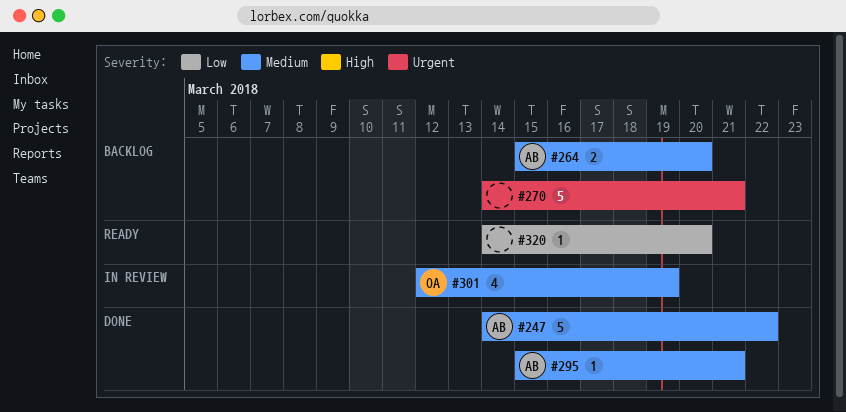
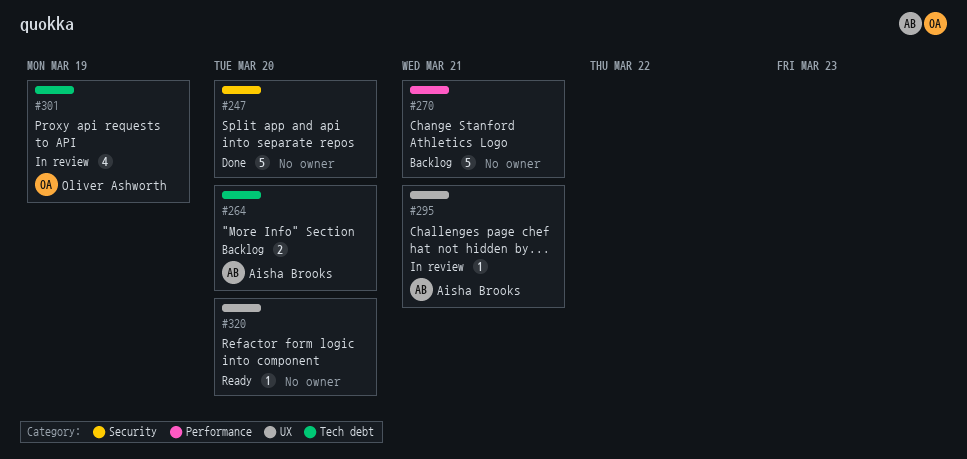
#247, owner: Aisha Brooks -> none
#247, due: Mar 22 -> Mar 20
#295, status: Done -> In review

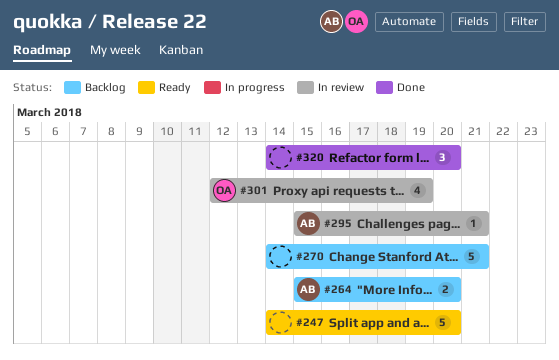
#247, status: Done -> Ready
#320, status: Ready -> Done
#320, estimate: 1 -> 3

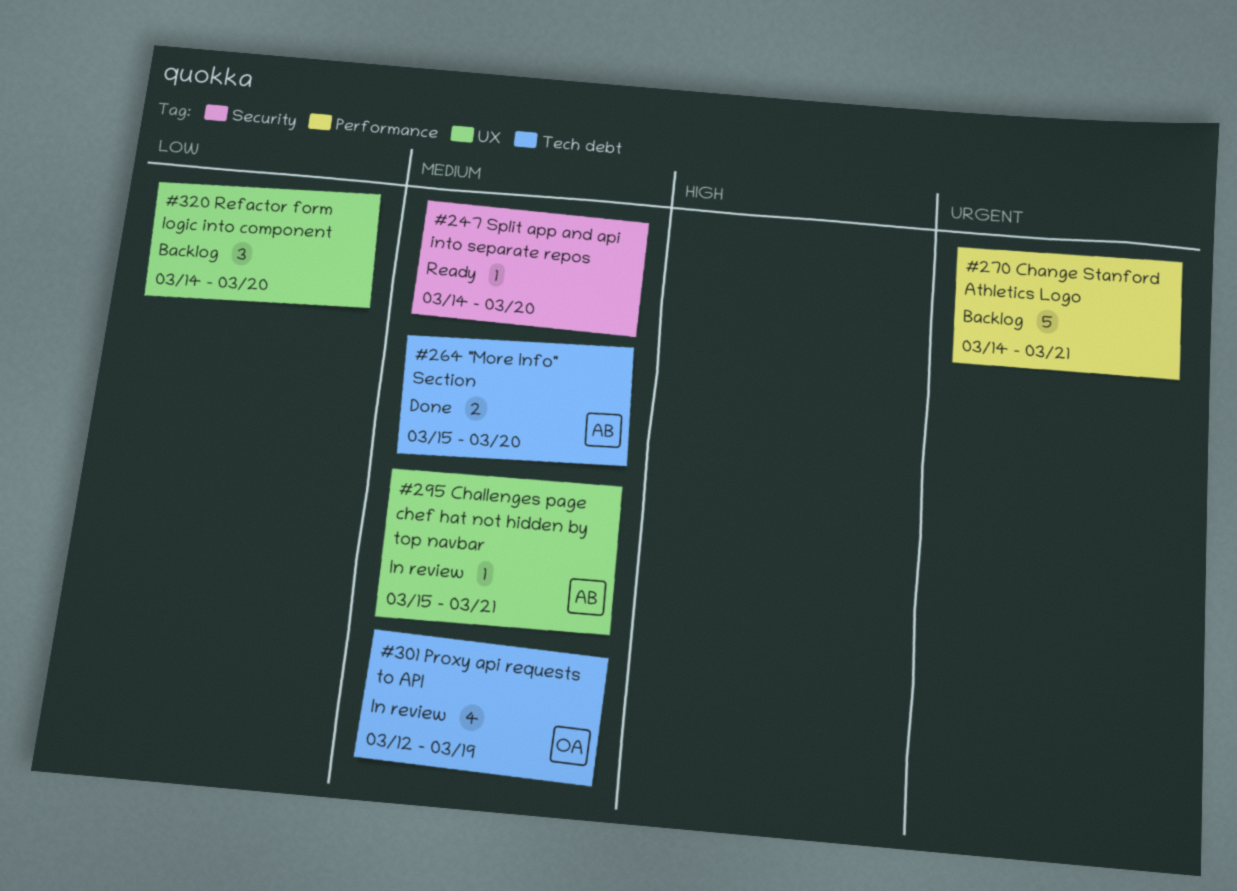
#247, estimate: 5 -> 1
#264, status: Backlog -> Done
#320, status: Done -> Backlog

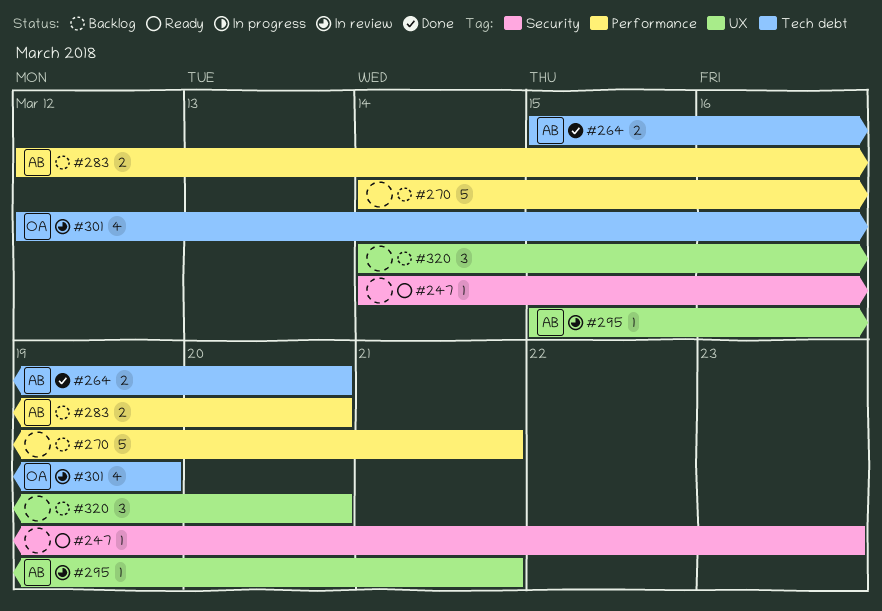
#247, due: Mar 20 -> Mar 23
#283: none -> present

